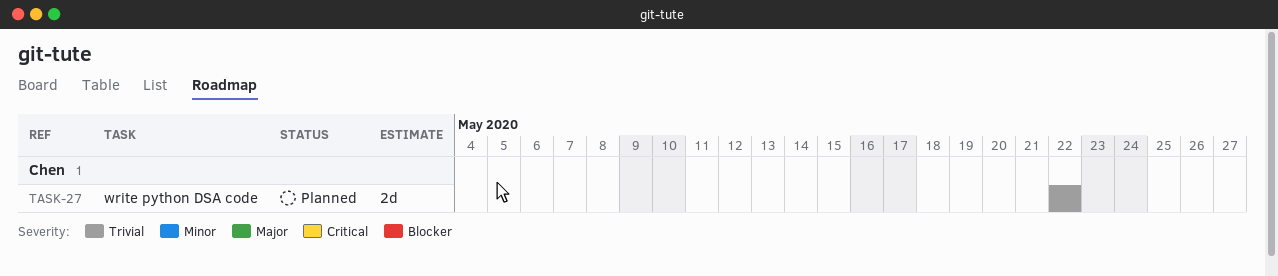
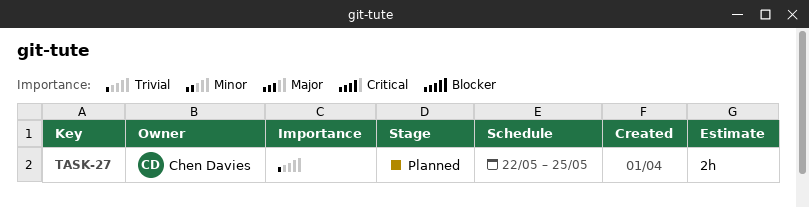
TASK-27, estimate: 2d -> 2h
TASK-27, due: May 22 -> May 25

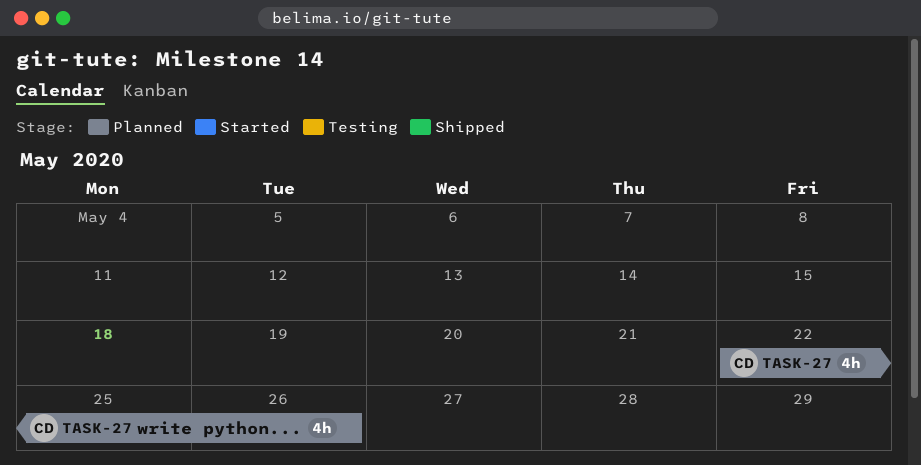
TASK-27, estimate: 2h -> 4h
TASK-27, due: May 25 -> May 26

